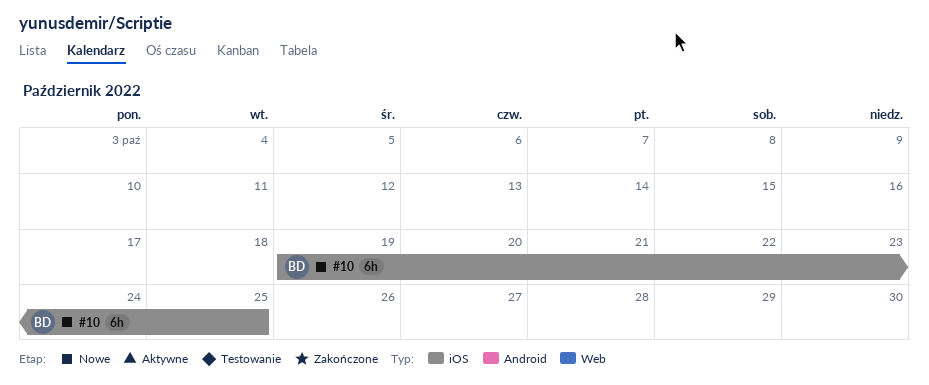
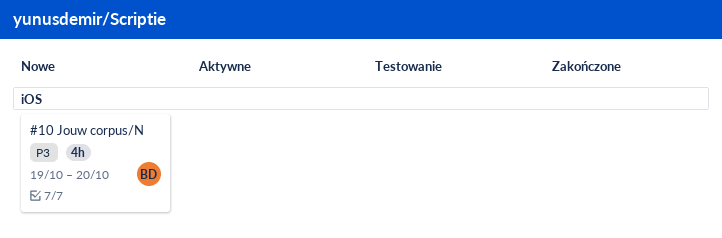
#10, estimate: 6h -> 4h
#10, due: Oct 25 -> Oct 20

